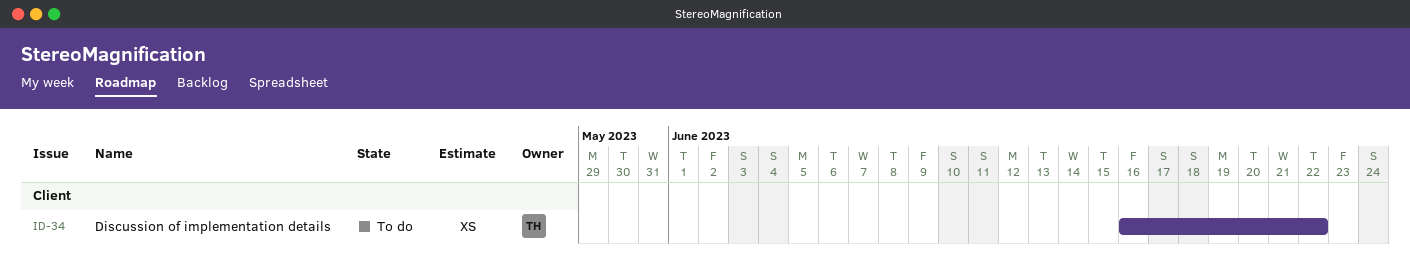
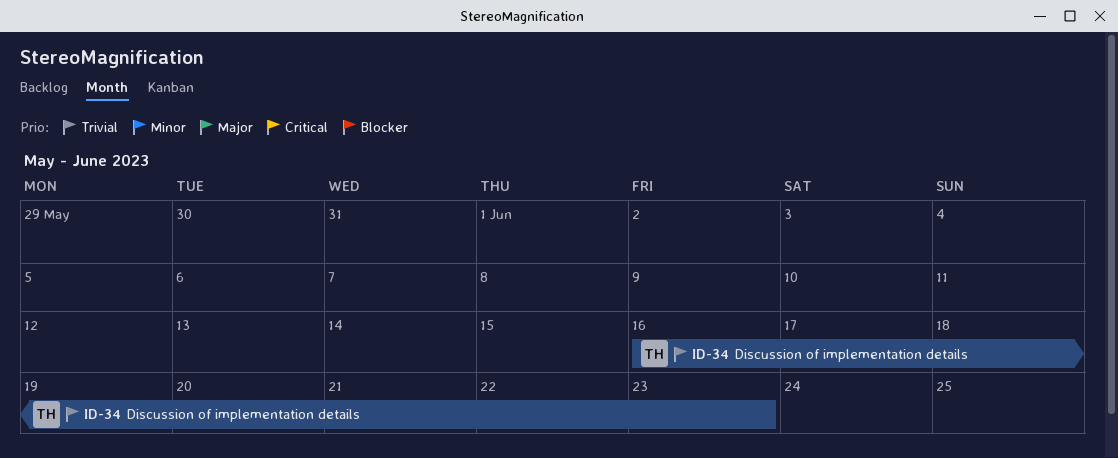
ID-34, due: Jun 22 -> Jun 23

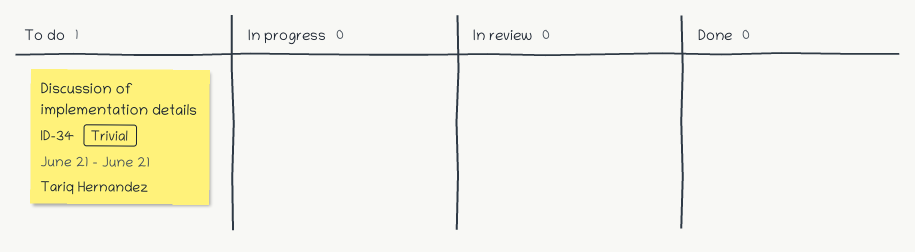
ID-34, start: Jun 16 -> Jun 21
ID-34, due: Jun 23 -> Jun 21

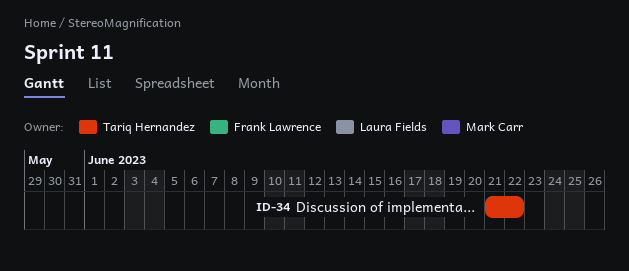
ID-34, due: Jun 21 -> Jun 22

